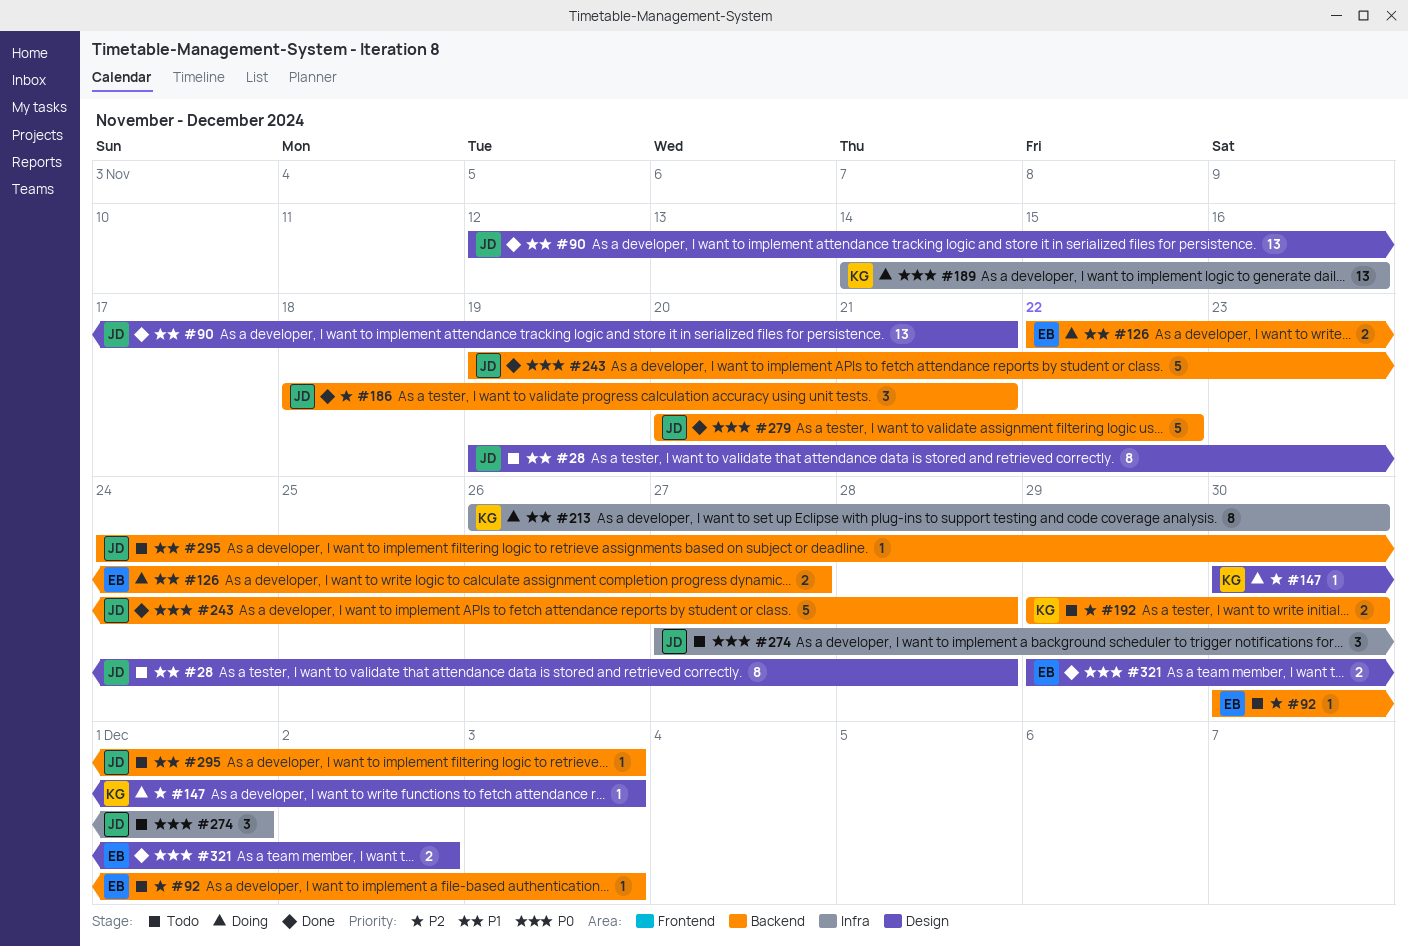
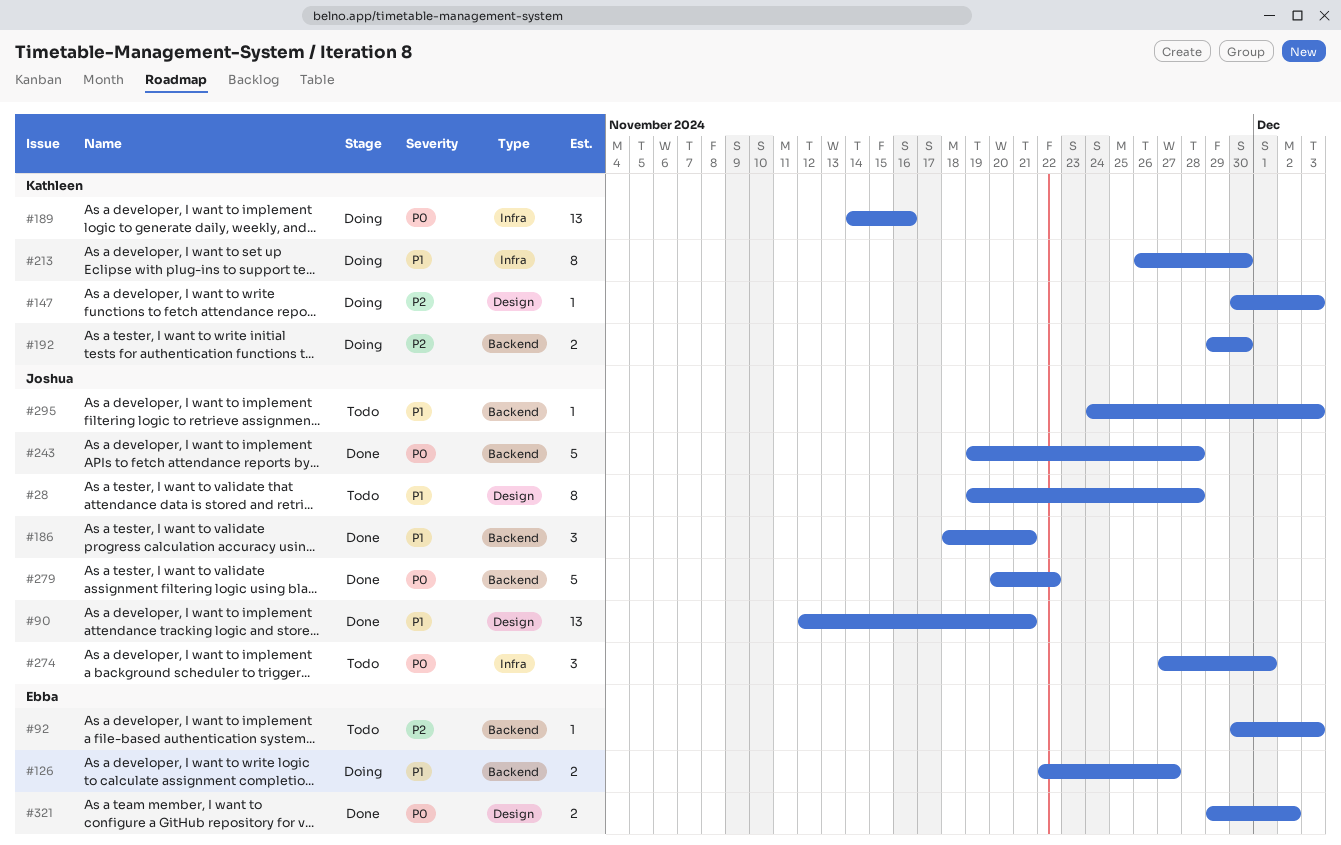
#186, priority: P2 -> P1
#192, status: Todo -> Doing

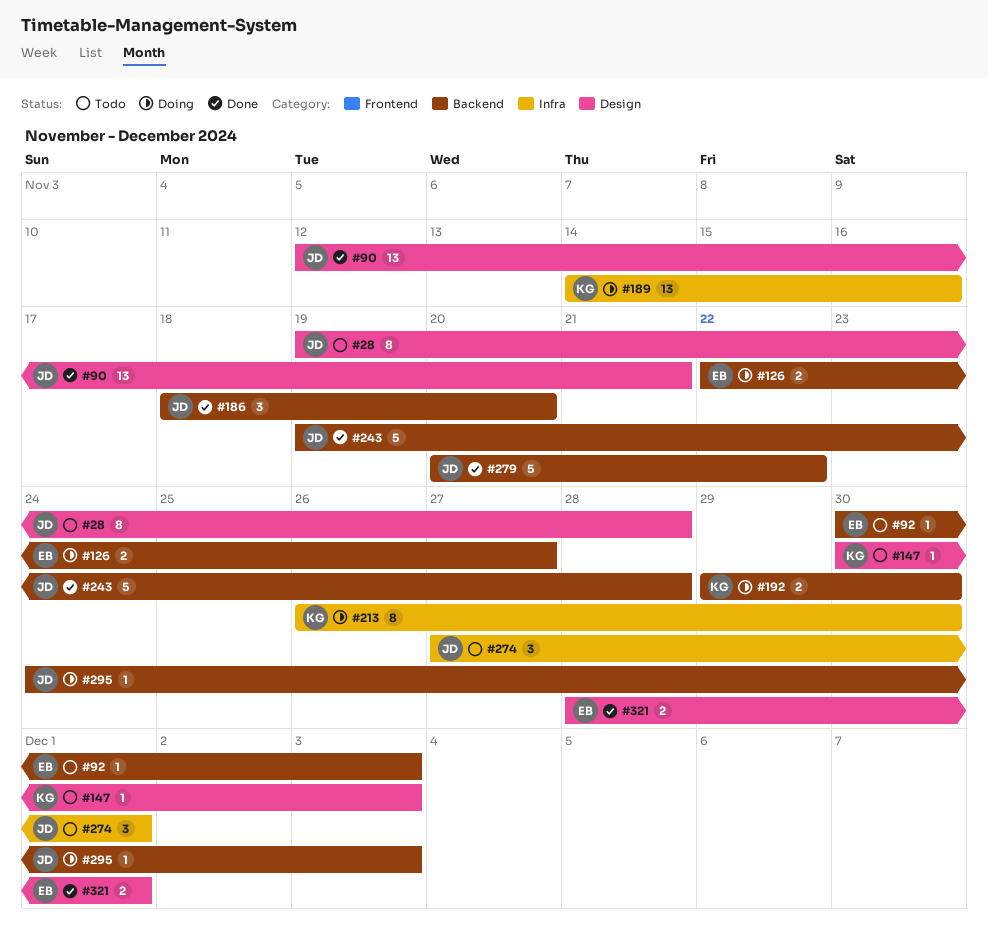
#147, status: Doing -> Todo
#186, due: Nov 21 -> Nov 20
#295, status: Todo -> Doing
#321, start: Nov 29 -> Nov 28
#321, due: Dec 2 -> Dec 1

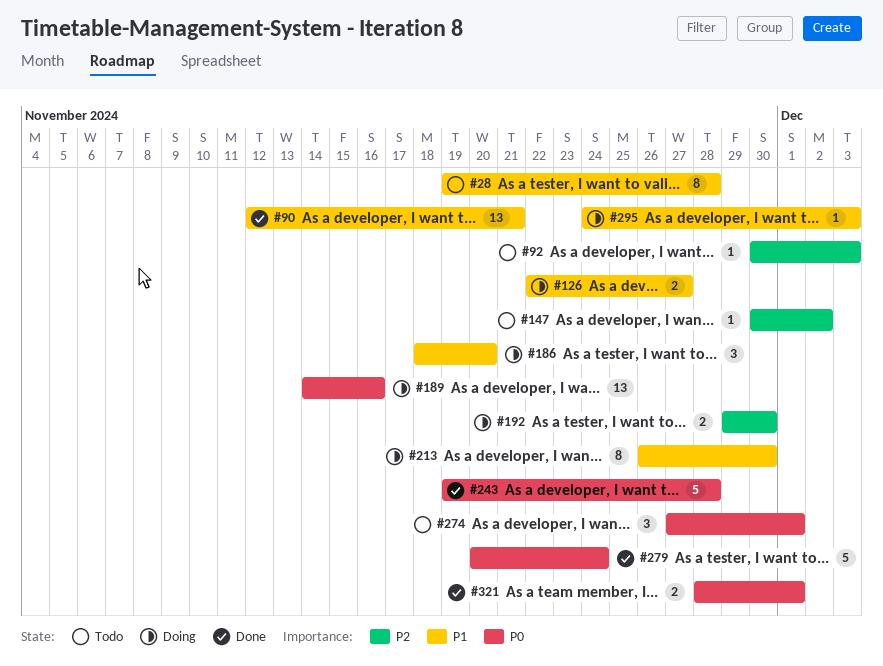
#147, due: Dec 3 -> Dec 2
#186, status: Done -> Doing
#279, due: Nov 22 -> Nov 24

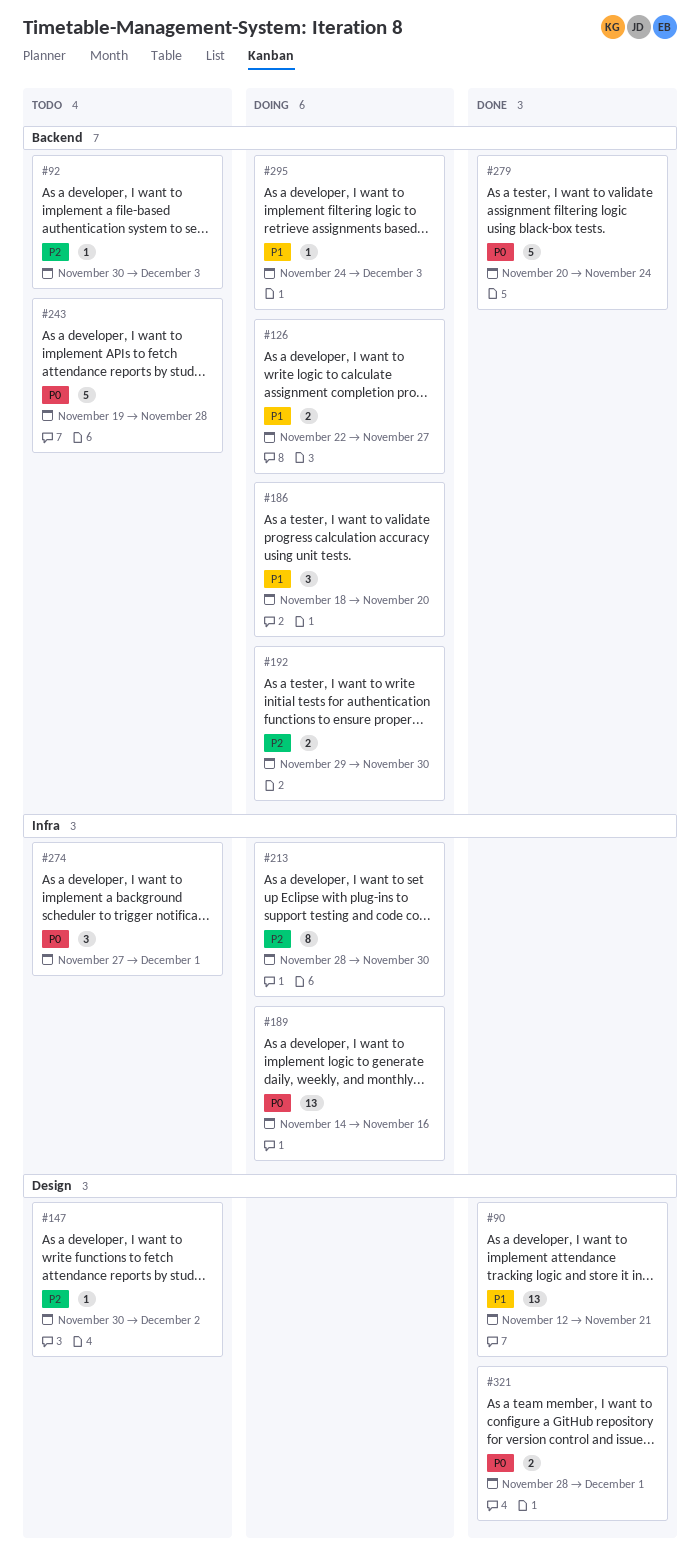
#28: present -> none
#213, priority: P1 -> P2
#213, start: Nov 26 -> Nov 28
#243, status: Done -> Todo

